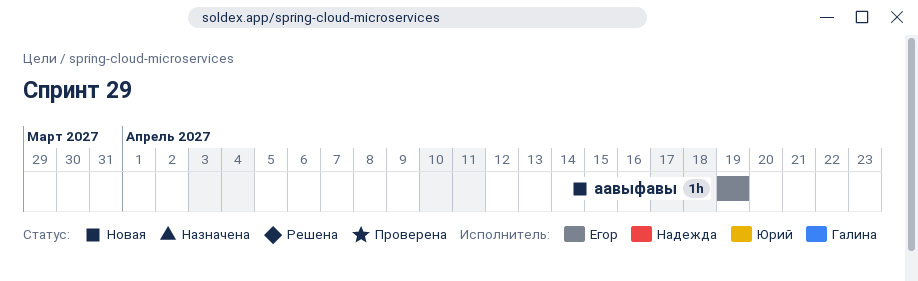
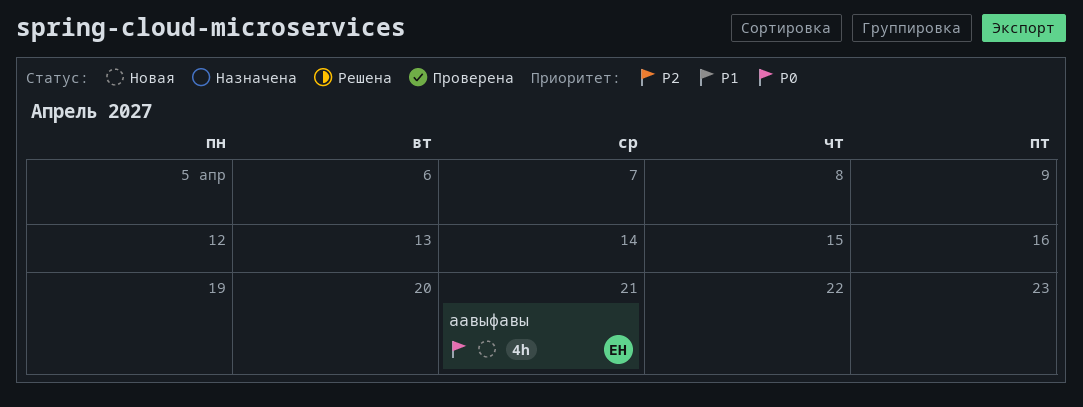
аавыфавы, estimate: 1h -> 4h
аавыфавы, due: Apr 19 -> Apr 21

